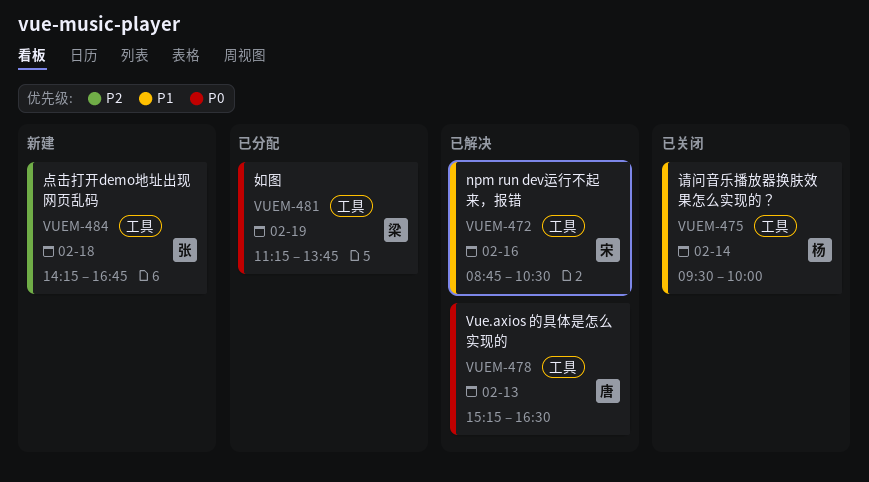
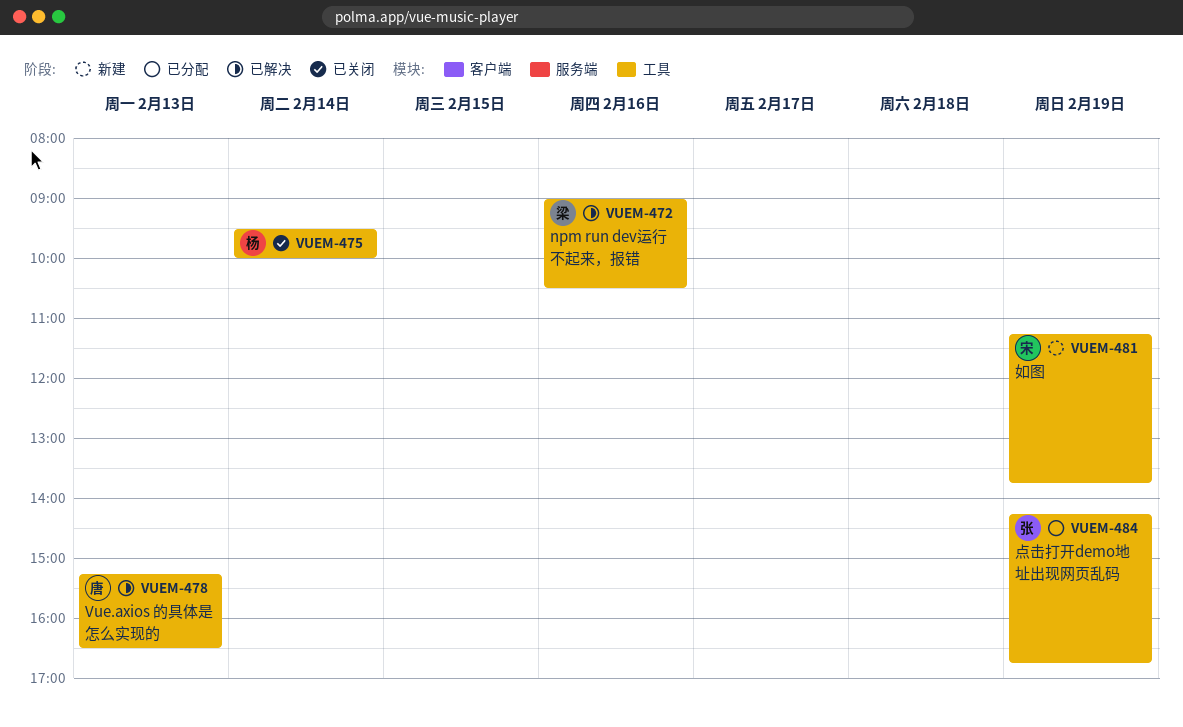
VUEM-472, owner: 宋 -> 梁
VUEM-472, begins: 08:45 -> 09:00
VUEM-481, status: 已分配 -> 新建
VUEM-481, owner: 梁 -> 宋
VUEM-484, status: 新建 -> 已分配
VUEM-484, day: Feb 18 -> Feb 19

